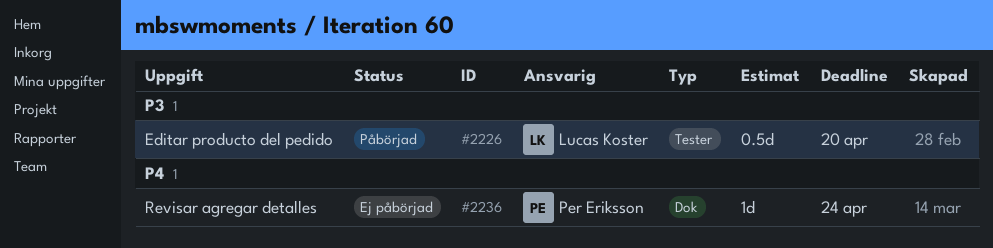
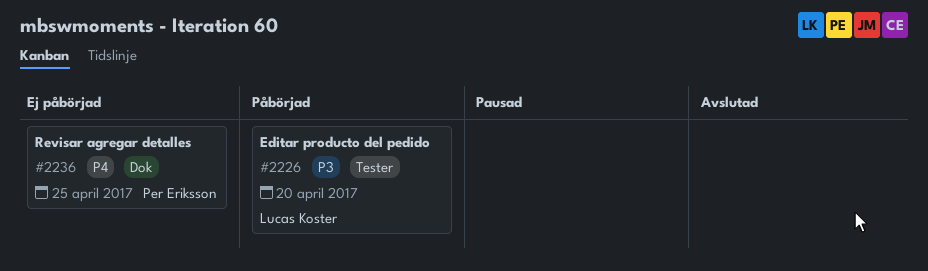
#2236, due: Apr 24 -> Apr 25

